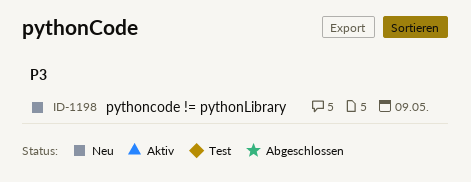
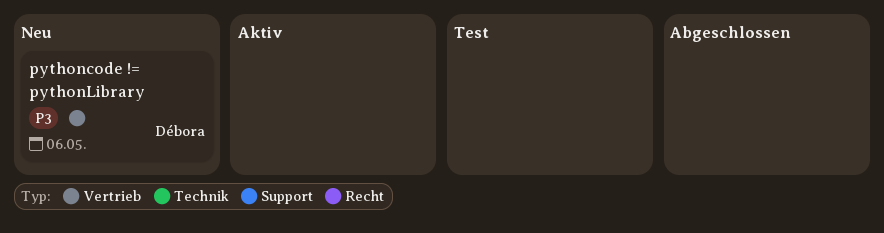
pythoncode != pythonLibrary, due: May 9 -> May 6

